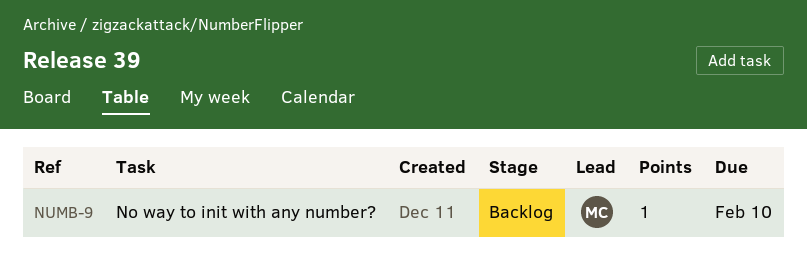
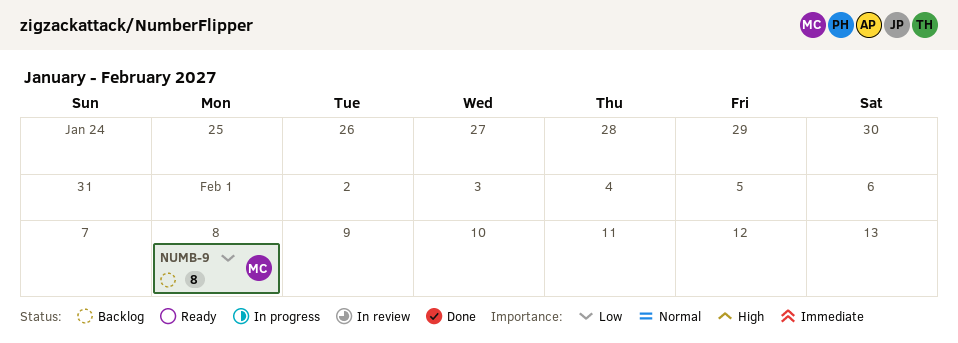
NUMB-9, estimate: 1 -> 8
NUMB-9, due: Feb 10 -> Feb 8

